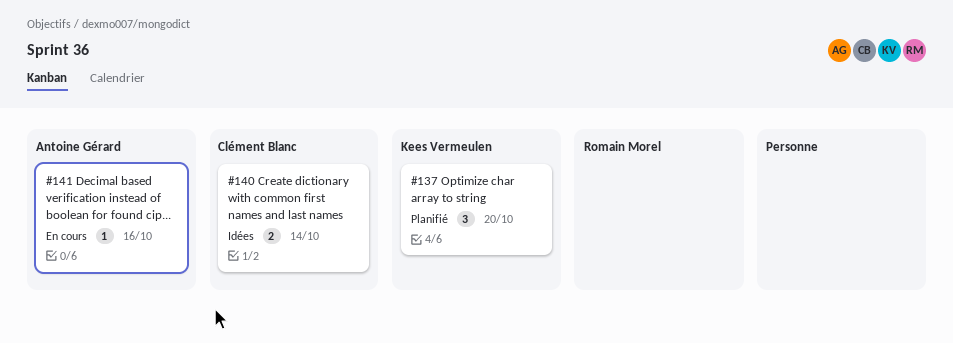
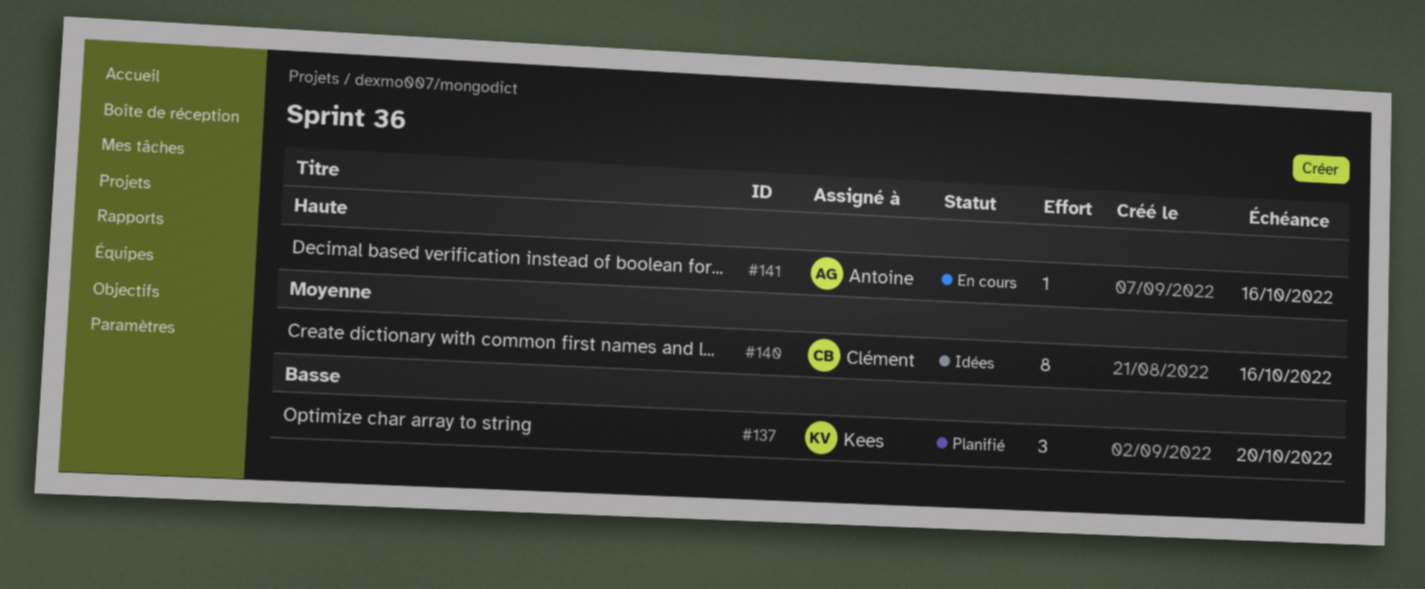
#140, estimate: 2 -> 8
#140, due: Oct 14 -> Oct 16

